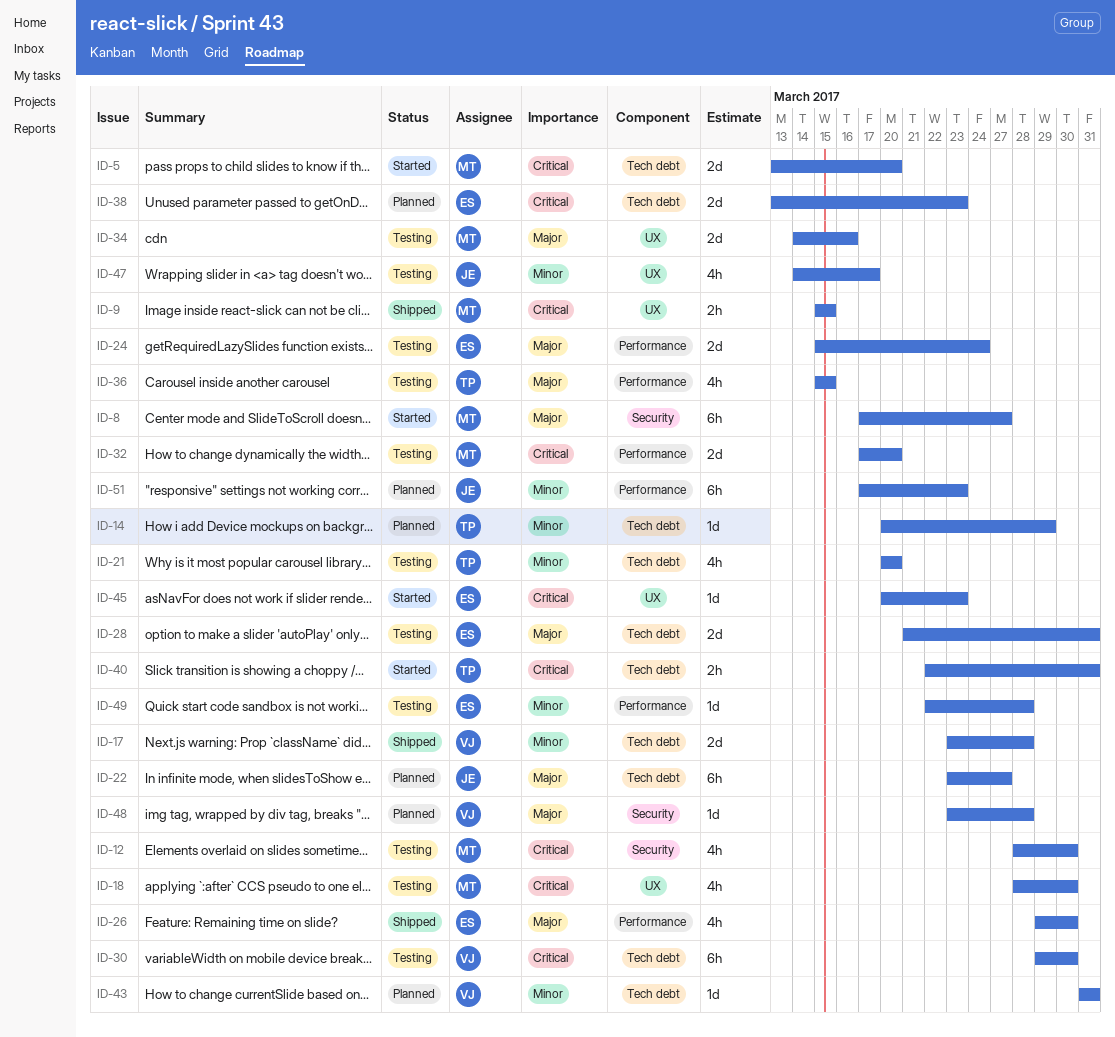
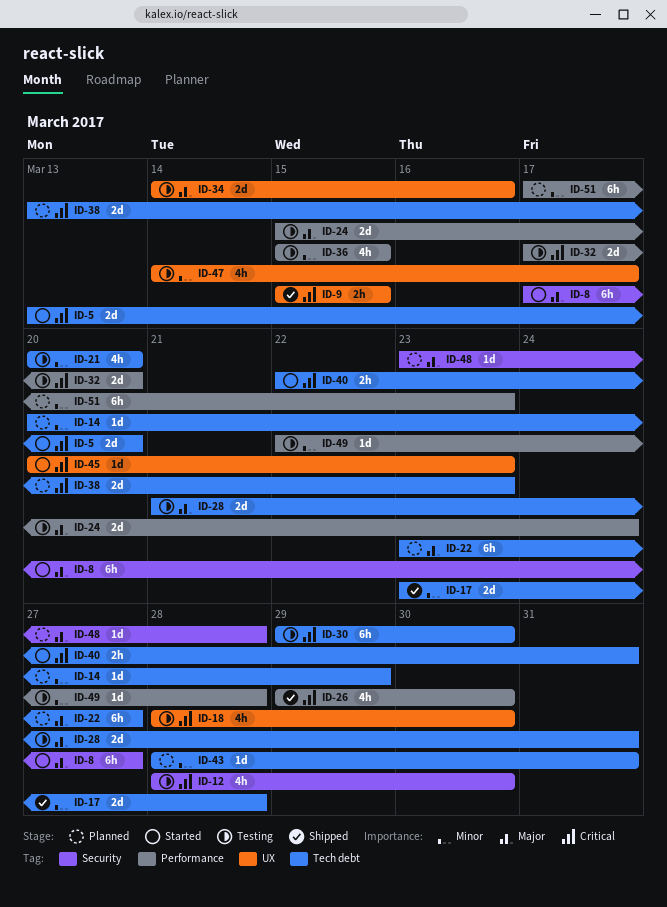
ID-26, priority: Major -> Critical
ID-36, priority: Major -> Minor
ID-43, start: Mar 31 -> Mar 28

